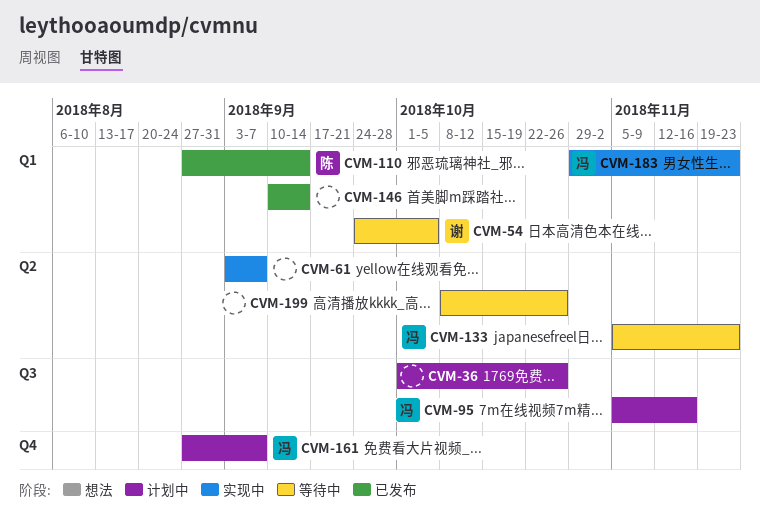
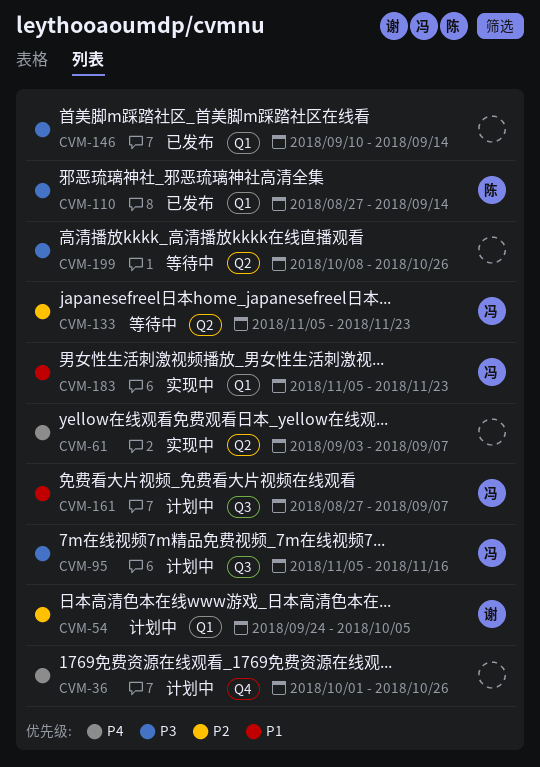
CVM-36, label: Q3 -> Q4
CVM-54, status: 等待中 -> 计划中
CVM-161, label: Q4 -> Q3
CVM-183, start: Oct 29 -> Nov 5

